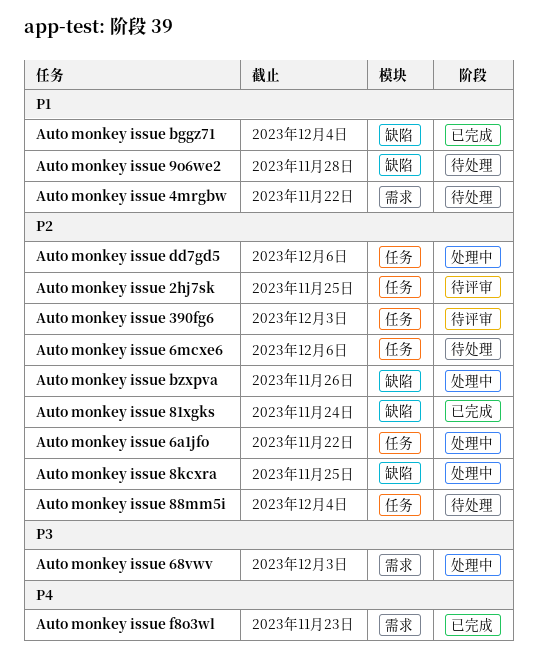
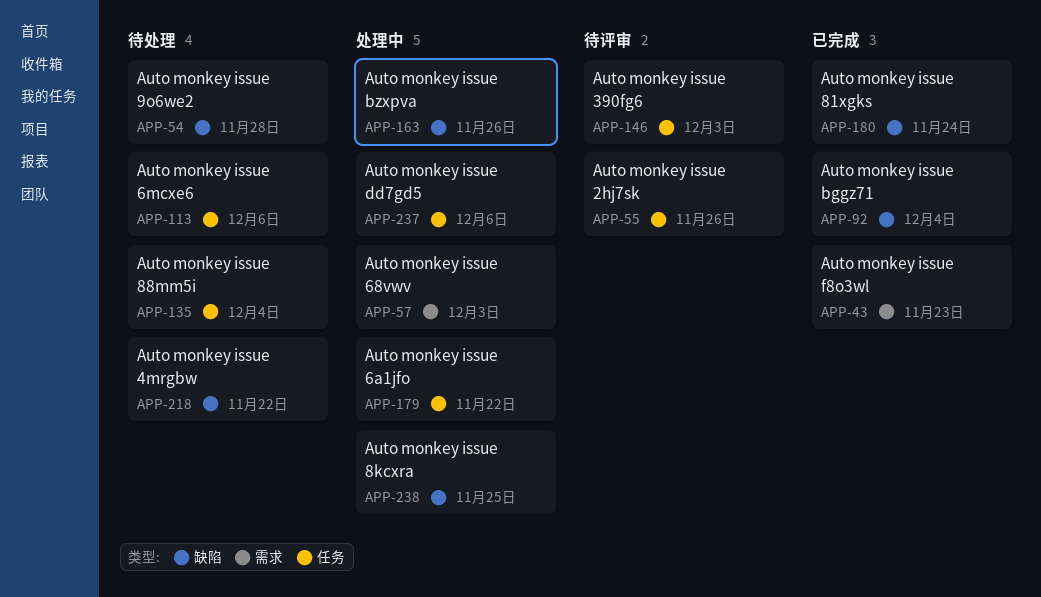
Auto monkey issue 2hj7sk, due: Nov 25 -> Nov 26
Auto monkey issue 4mrgbw, label: 需求 -> 缺陷

